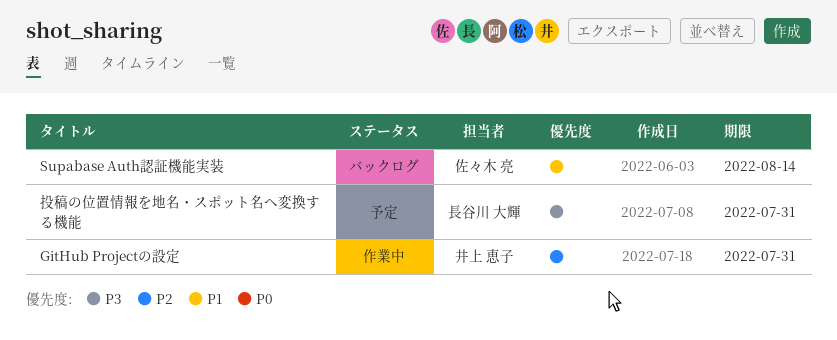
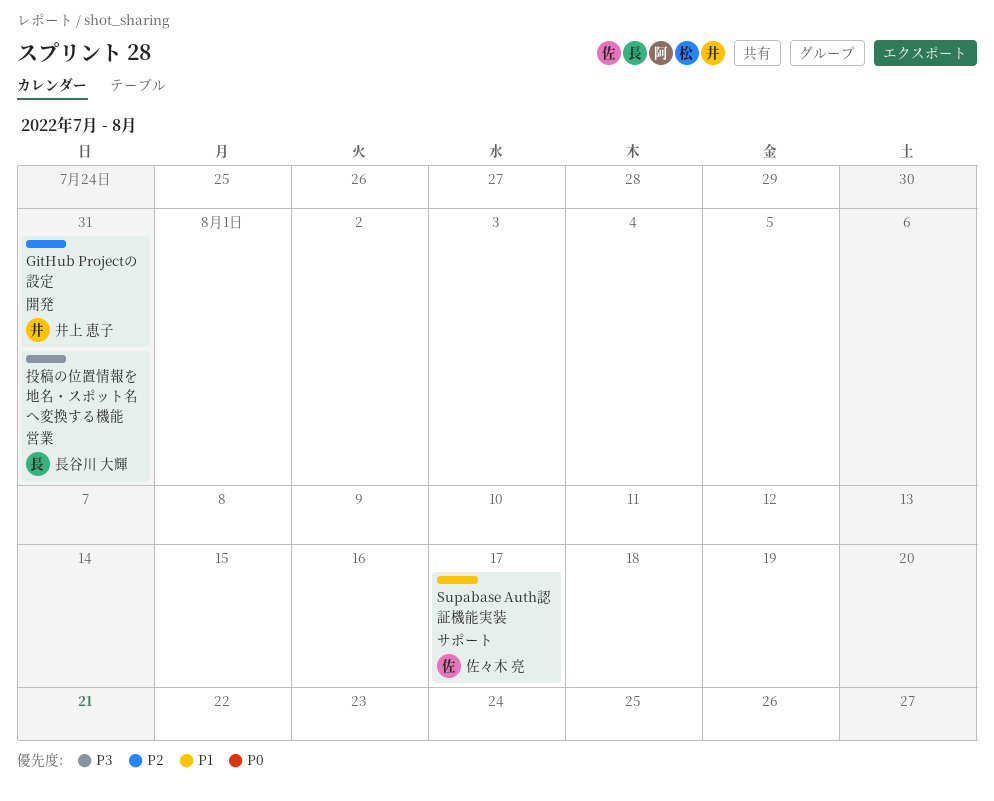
Supabase Auth認証機能実装, due: Aug 14 -> Aug 17

